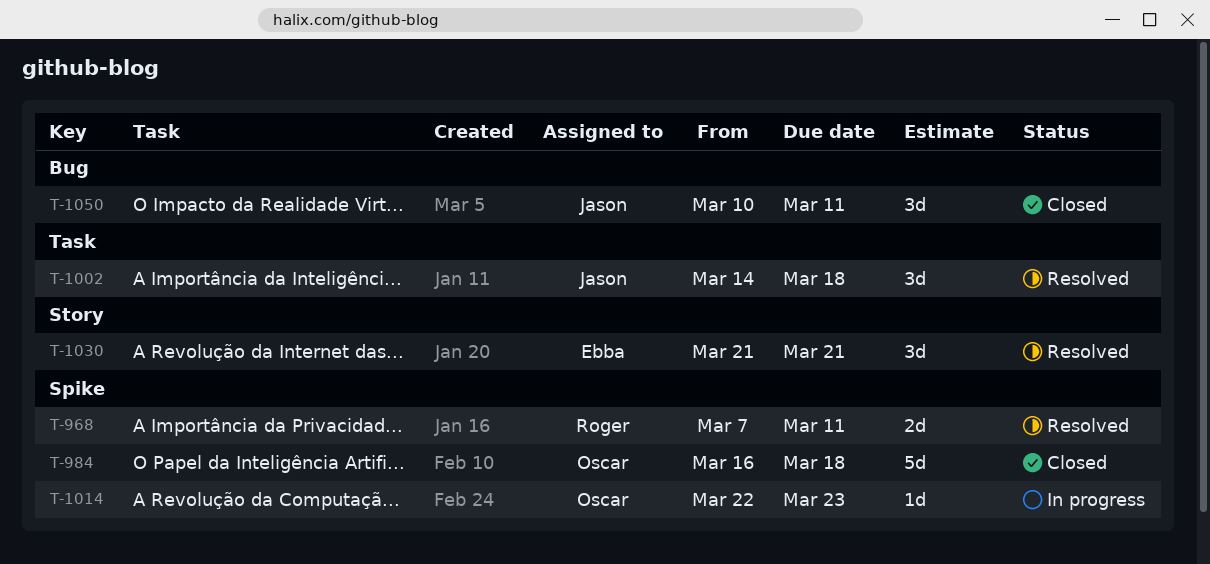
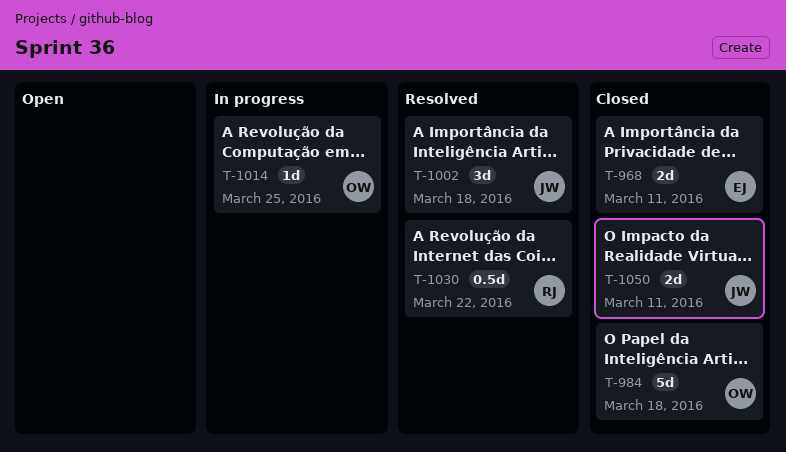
T-968, status: Resolved -> Closed
T-968, owner: Roger -> Ebba
T-1014, due: Mar 23 -> Mar 25
T-1030, owner: Ebba -> Roger
T-1030, estimate: 3d -> 0.5d
T-1030, due: Mar 21 -> Mar 22
T-1050, estimate: 3d -> 2d

